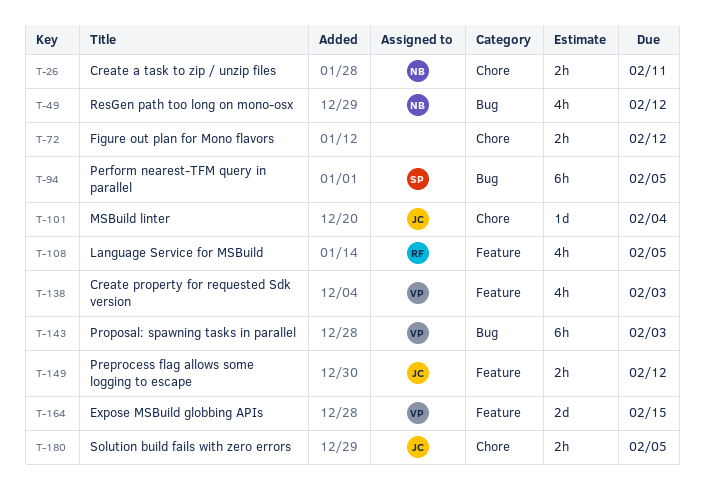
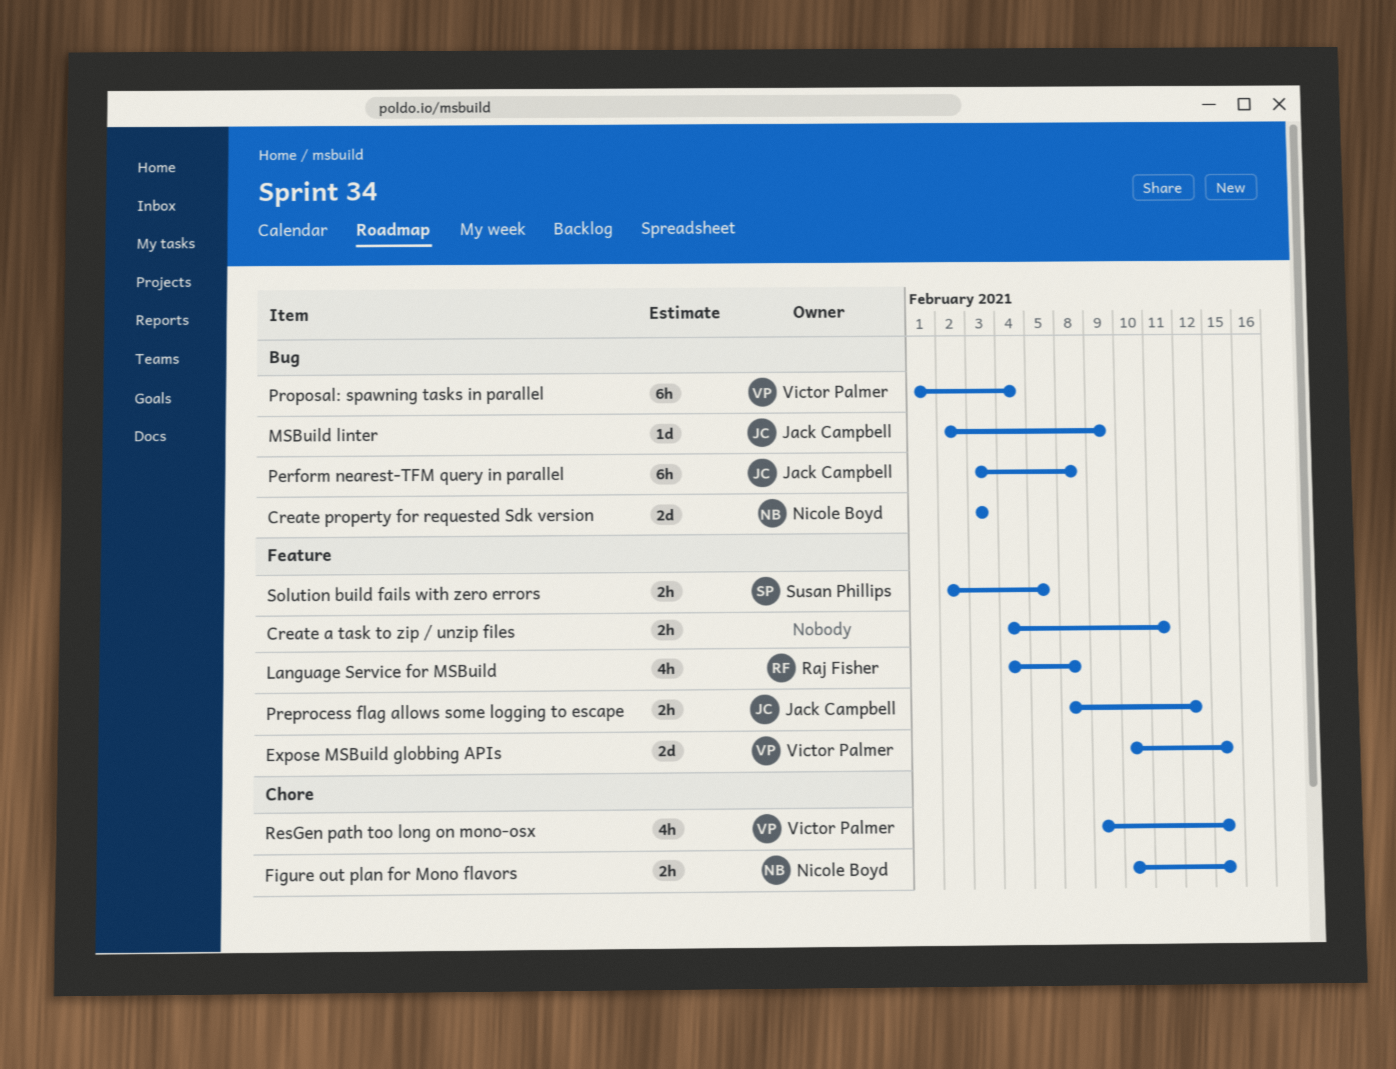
Create a task to zip / unzip files, owner: Nicole Boyd -> none
Create a task to zip / unzip files, label: Chore -> Feature
Create property for requested Sdk version, owner: Victor Palmer -> Nicole Boyd
Create property for requested Sdk version, label: Feature -> Bug
Create property for requested Sdk version, estimate: 4h -> 2d
Figure out plan for Mono flavors, owner: none -> Nicole Boyd
Figure out plan for Mono flavors, due: Feb 12 -> Feb 15
Language Service for MSBuild, due: Feb 5 -> Feb 8
MSBuild linter, label: Chore -> Bug
MSBuild linter, due: Feb 4 -> Feb 9
Perform nearest-TFM query in parallel, owner: Susan Phillips -> Jack Campbell
Perform nearest-TFM query in parallel, due: Feb 5 -> Feb 8
Proposal: spawning tasks in parallel, due: Feb 3 -> Feb 4
ResGen path too long on mono-osx, owner: Nicole Boyd -> Victor Palmer
ResGen path too long on mono-osx, label: Bug -> Chore
ResGen path too long on mono-osx, due: Feb 12 -> Feb 15
Solution build fails with zero errors, owner: Jack Campbell -> Susan Phillips
Solution build fails with zero errors, label: Chore -> Feature

